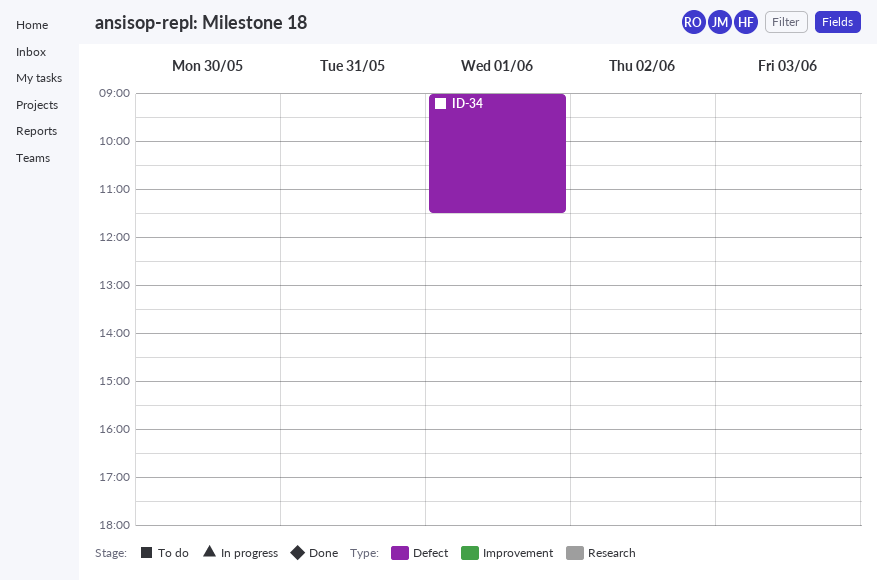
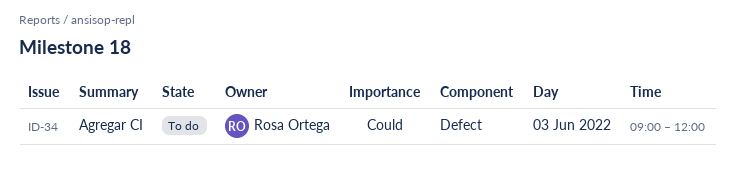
ID-34, day: Jun 1 -> Jun 3
ID-34, ends: 11:30 -> 12:00

